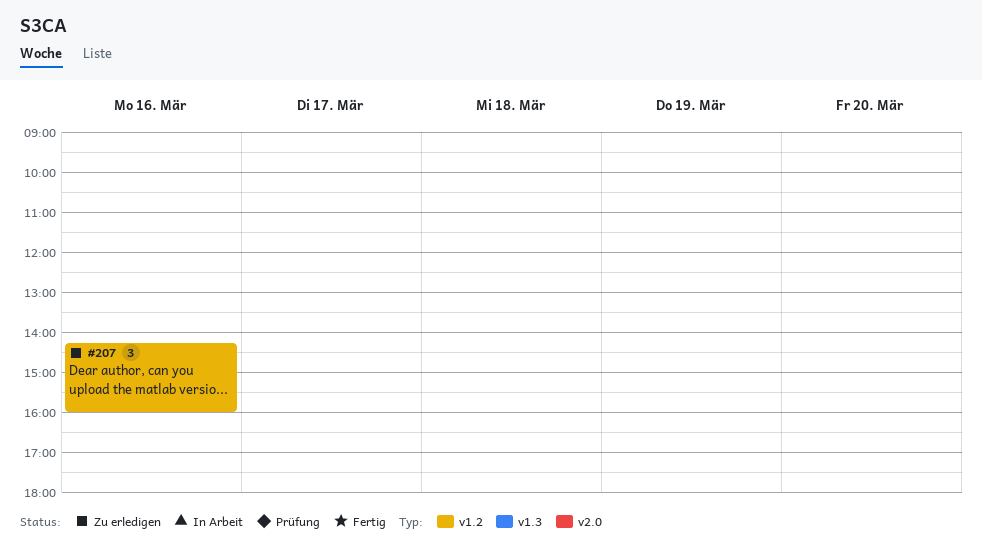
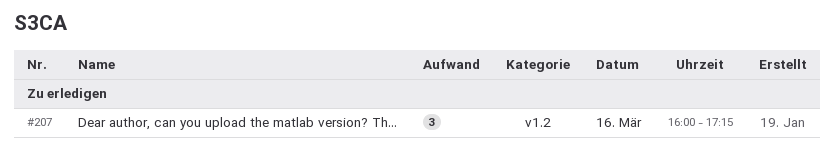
#207, begins: 14:15 -> 16:00
#207, ends: 16:00 -> 17:15

